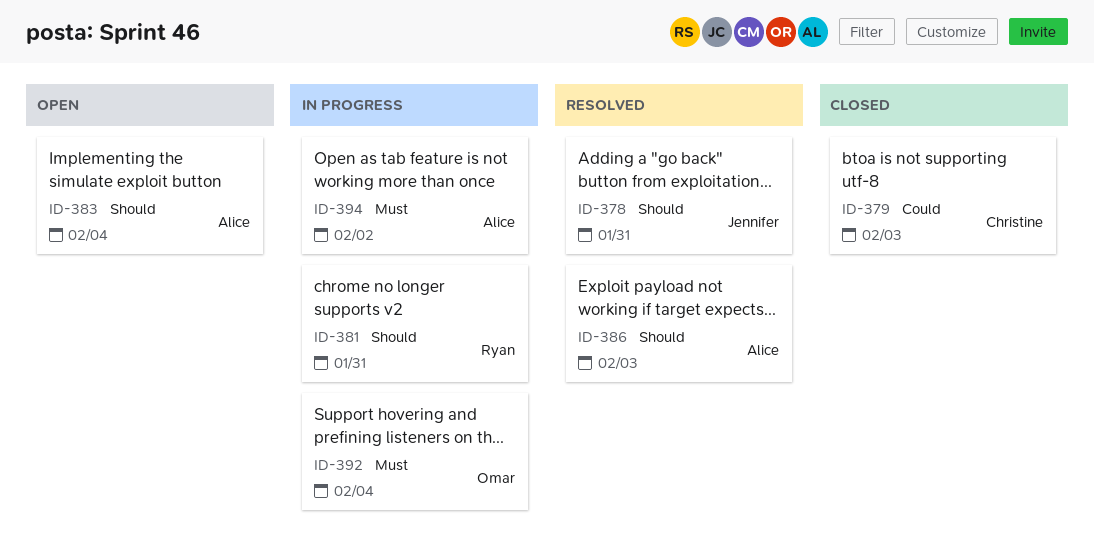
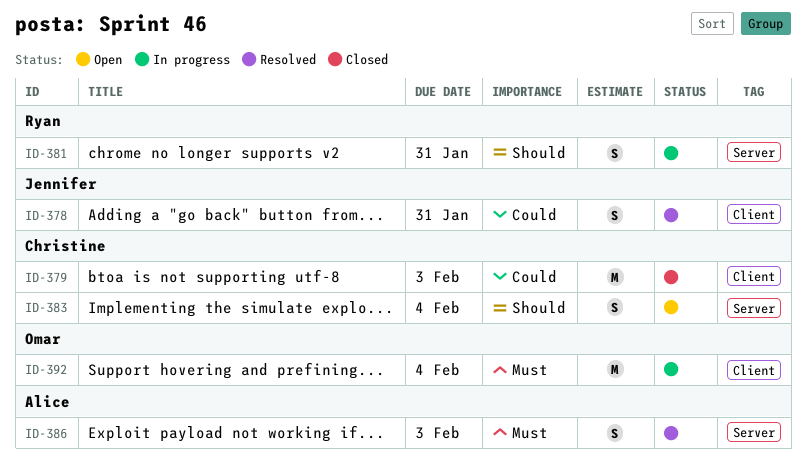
ID-378, priority: Should -> Could
ID-383, owner: Alice -> Christine
ID-386, priority: Should -> Must
ID-394: present -> none

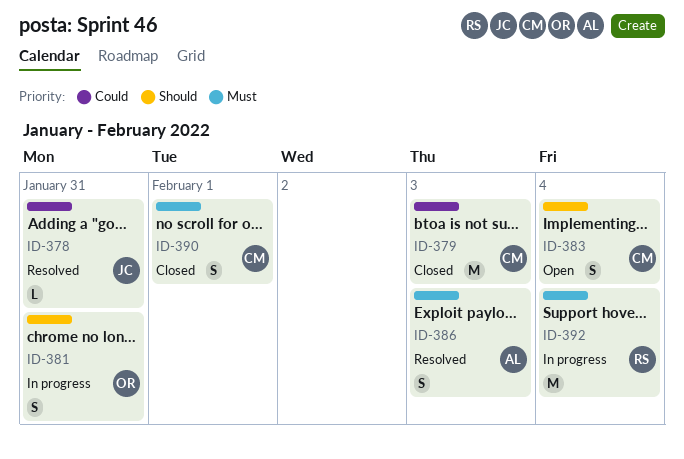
ID-378, estimate: S -> L
ID-381, owner: Ryan -> Omar
ID-390: none -> present
ID-392, owner: Omar -> Ryan

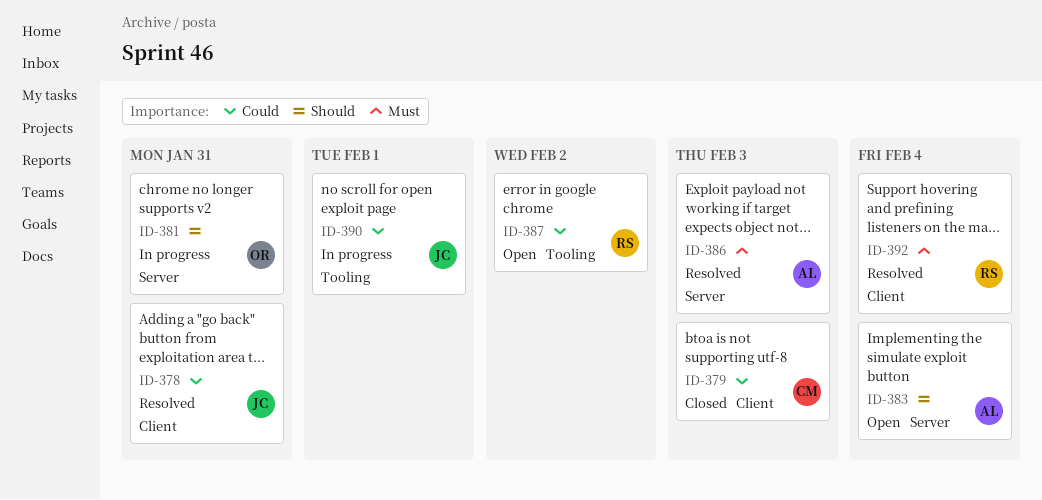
ID-383, owner: CM -> AL
ID-387: none -> present
ID-390, status: Closed -> In progress
ID-390, owner: CM -> JC
ID-390, priority: Must -> Could
ID-392, status: In progress -> Resolved

